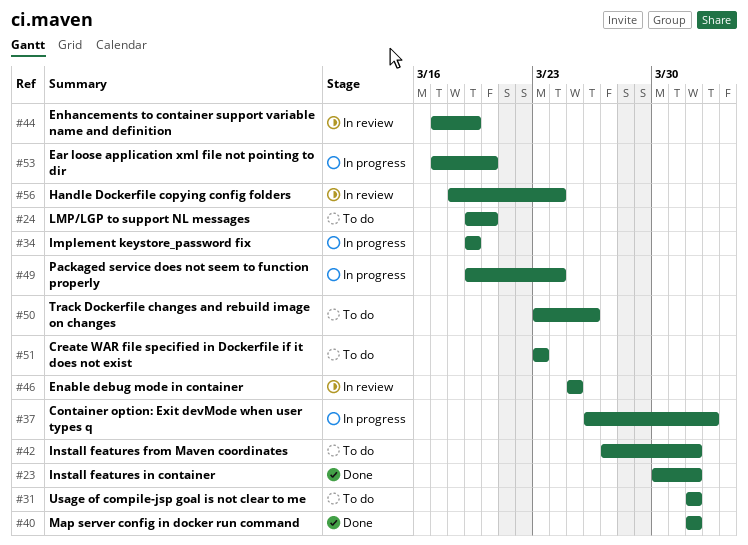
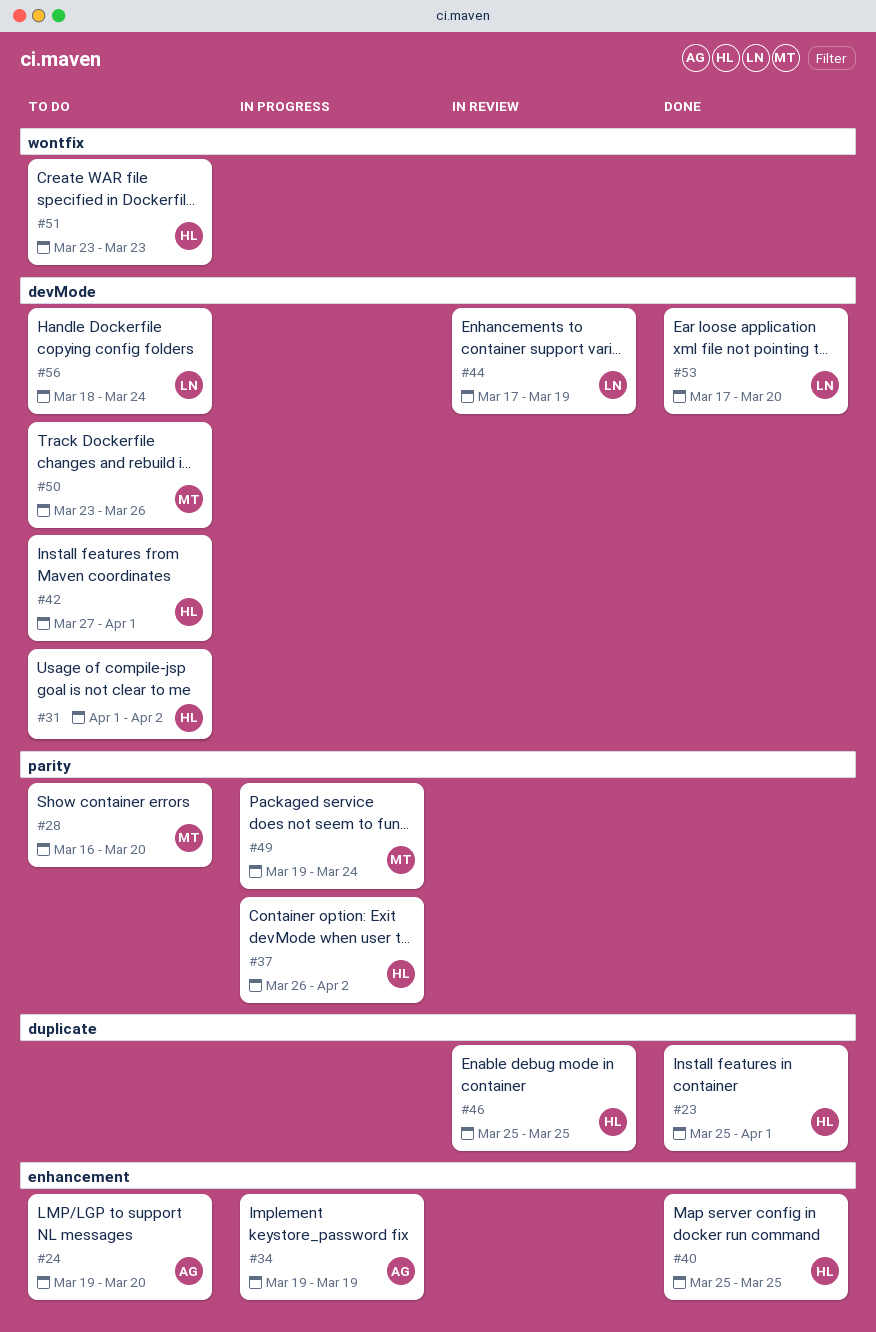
#23, start: Mar 30 -> Mar 25
#28: none -> present
#31, due: Apr 1 -> Apr 2
#40, start: Apr 1 -> Mar 25
#40, due: Apr 1 -> Mar 25
#53, status: In progress -> Done
#56, status: In review -> To do

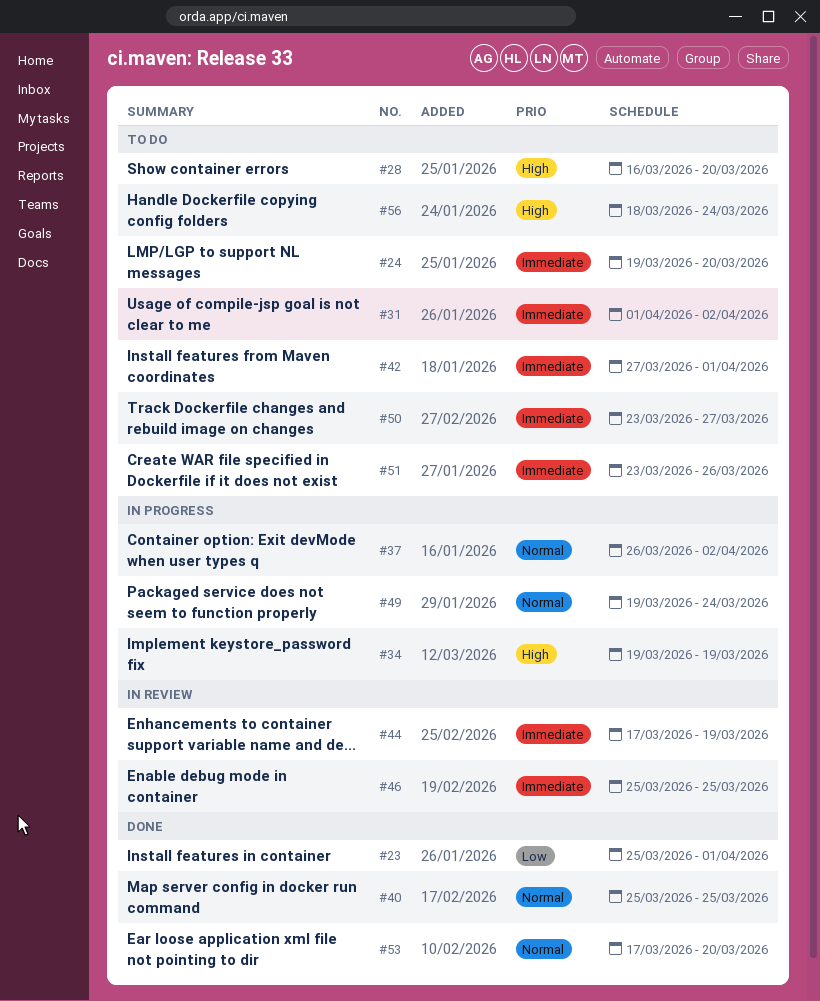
#50, due: Mar 26 -> Mar 27
#51, due: Mar 23 -> Mar 26

